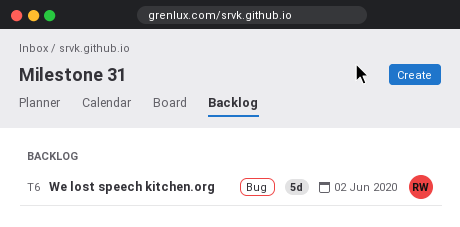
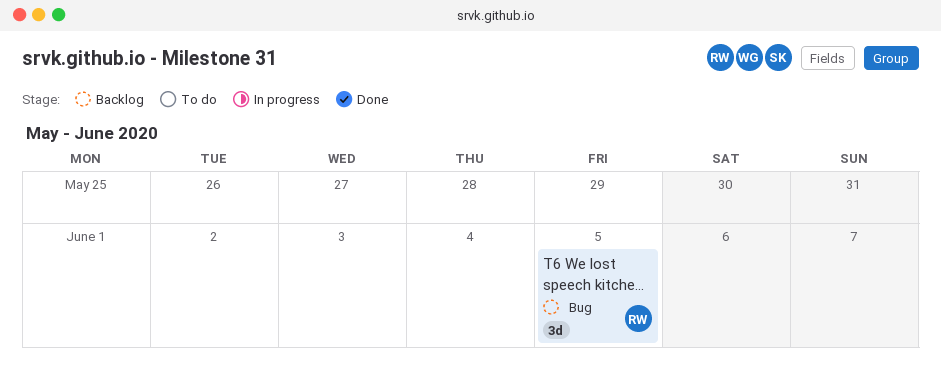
T6, estimate: 5d -> 3d
T6, due: Jun 2 -> Jun 5

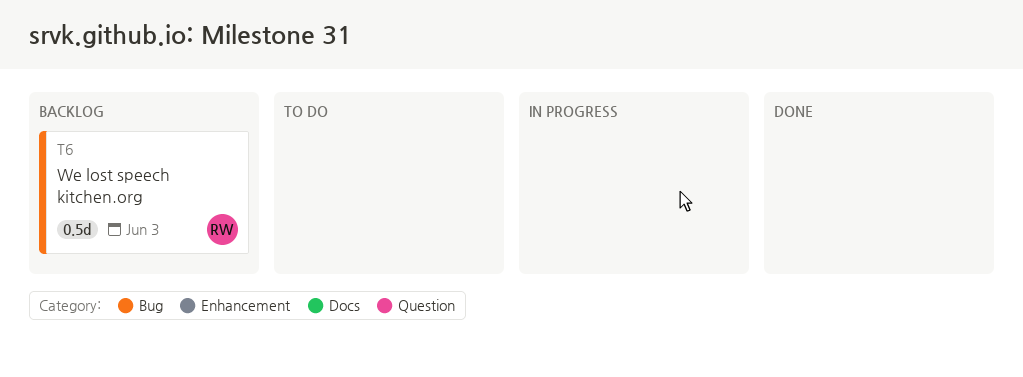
T6, estimate: 3d -> 0.5d
T6, due: Jun 5 -> Jun 3

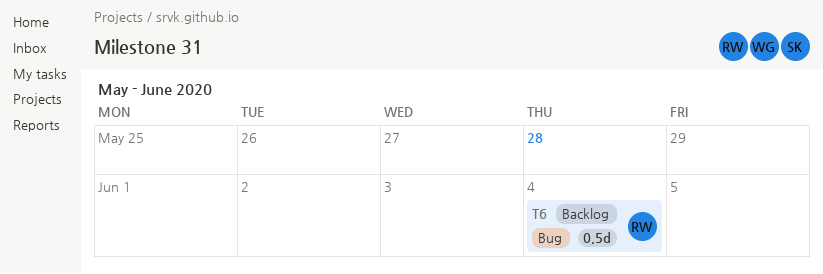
T6, due: Jun 3 -> Jun 4

